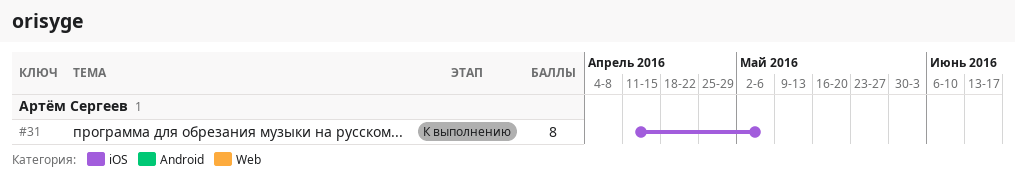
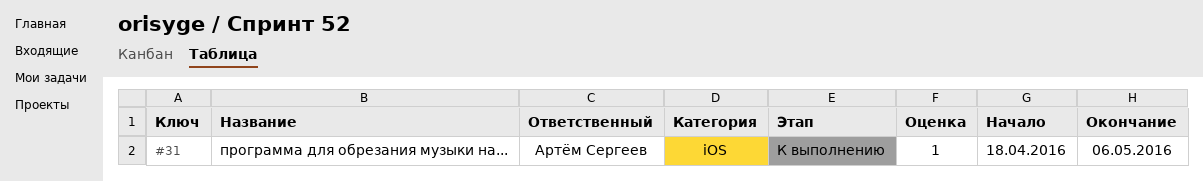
#31, estimate: 8 -> 1
#31, start: Apr 11 -> Apr 18

